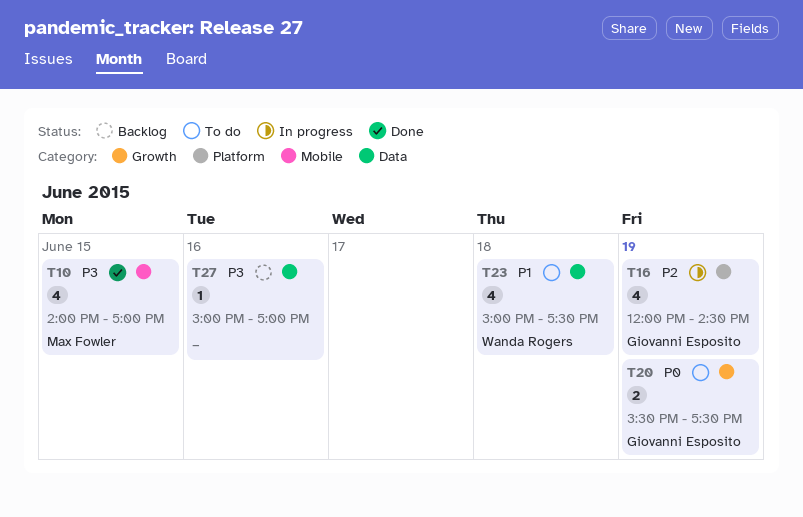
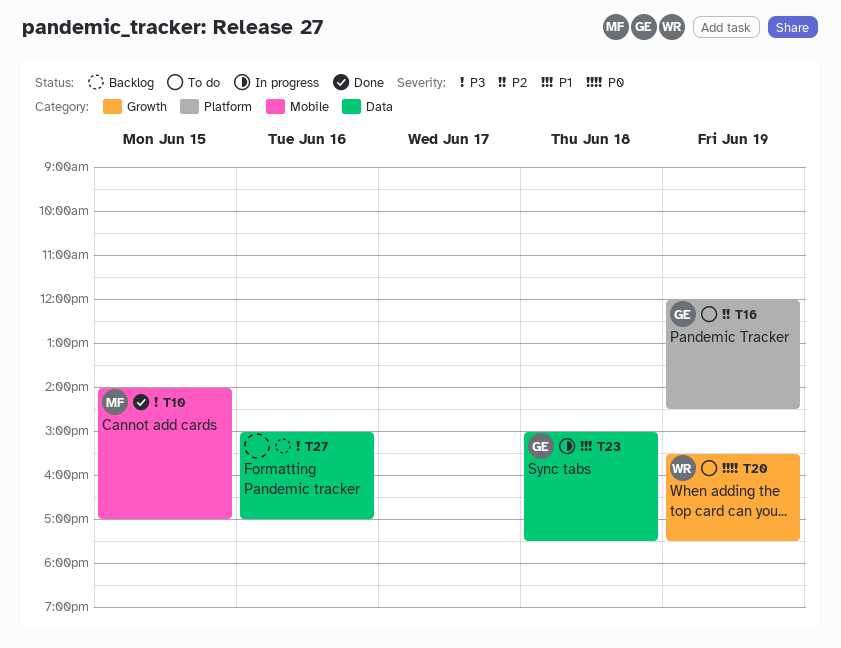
T16, status: In progress -> To do
T20, owner: Giovanni Esposito -> Wanda Rogers
T23, status: To do -> In progress
T23, owner: Wanda Rogers -> Giovanni Esposito

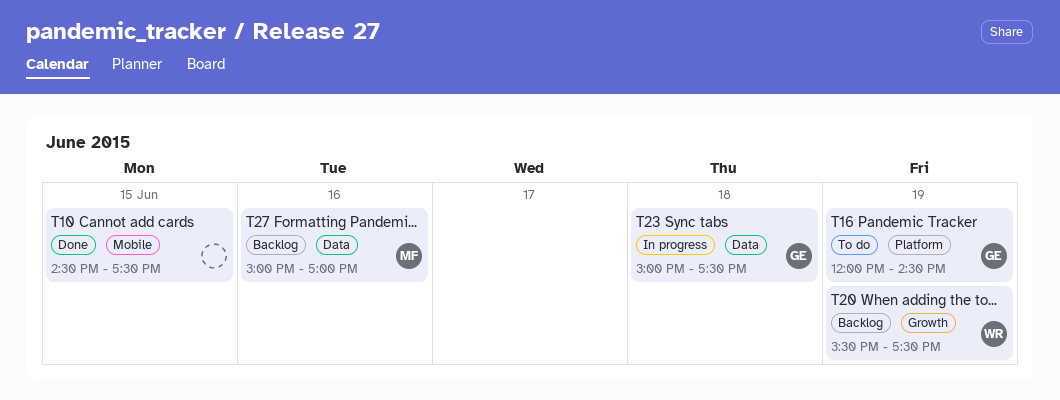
T10, owner: MF -> none
T10, begins: 14:00 -> 14:30
T10, ends: 17:00 -> 17:30
T20, status: To do -> Backlog
T27, owner: none -> MF

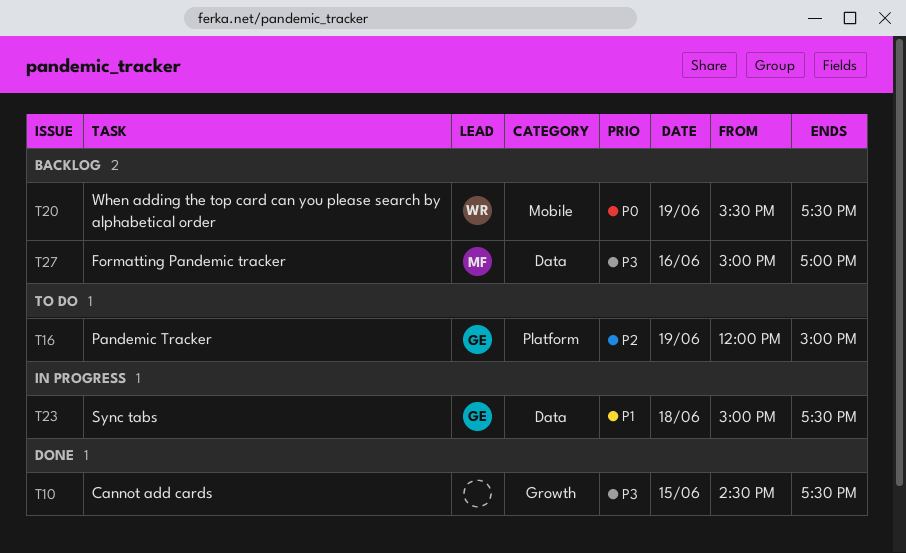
T10, label: Mobile -> Growth
T16, ends: 14:30 -> 15:00
T20, label: Growth -> Mobile

